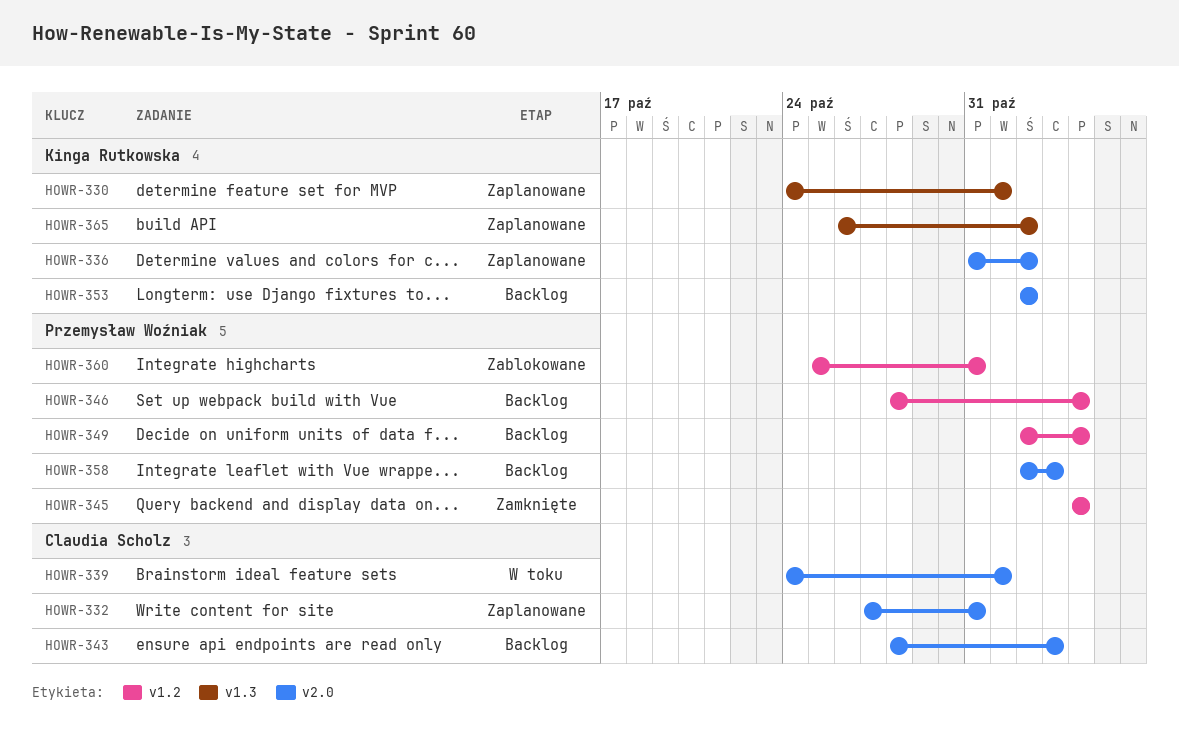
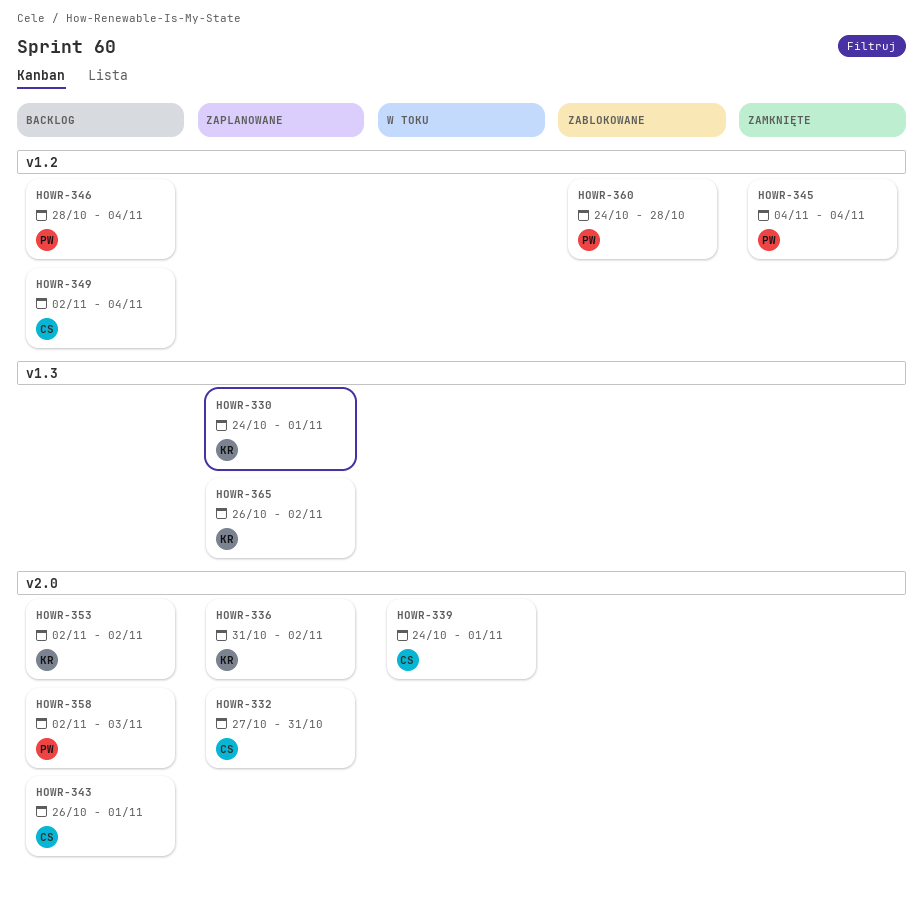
HOWR-343, start: Oct 28 -> Oct 26
HOWR-343, due: Nov 3 -> Nov 1
HOWR-349, owner: Przemysław Woźniak -> Claudia Scholz
HOWR-360, start: Oct 25 -> Oct 24
HOWR-360, due: Oct 31 -> Oct 28

